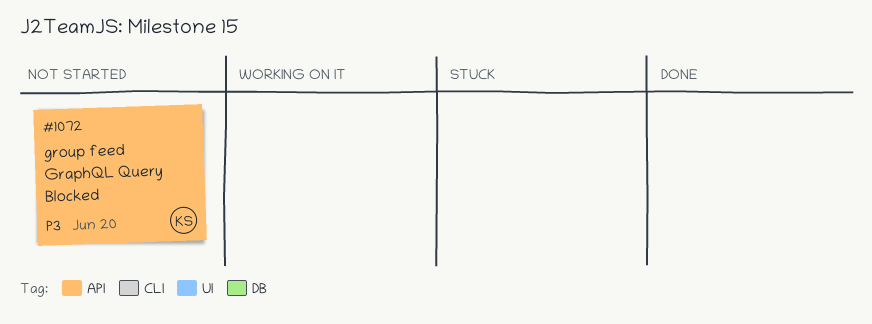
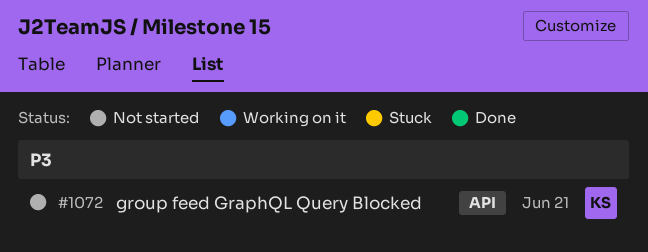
#1072, due: Jun 20 -> Jun 21

